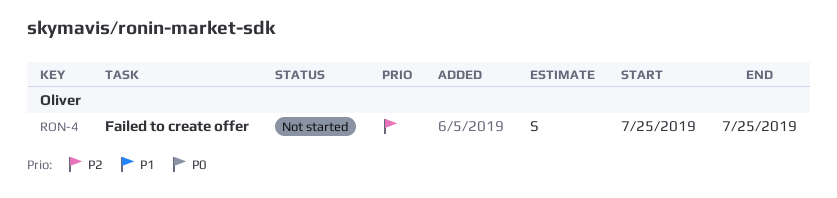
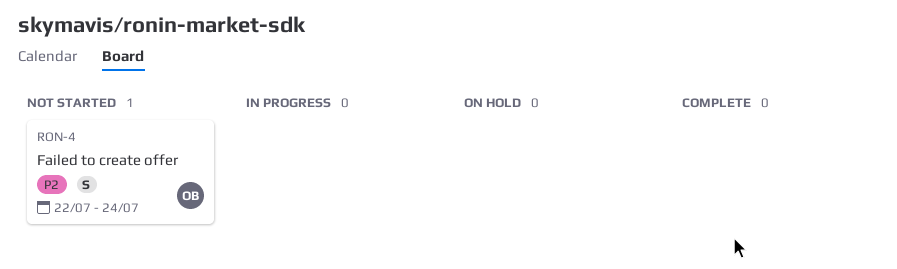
RON-4, start: Jul 25 -> Jul 22
RON-4, due: Jul 25 -> Jul 24

